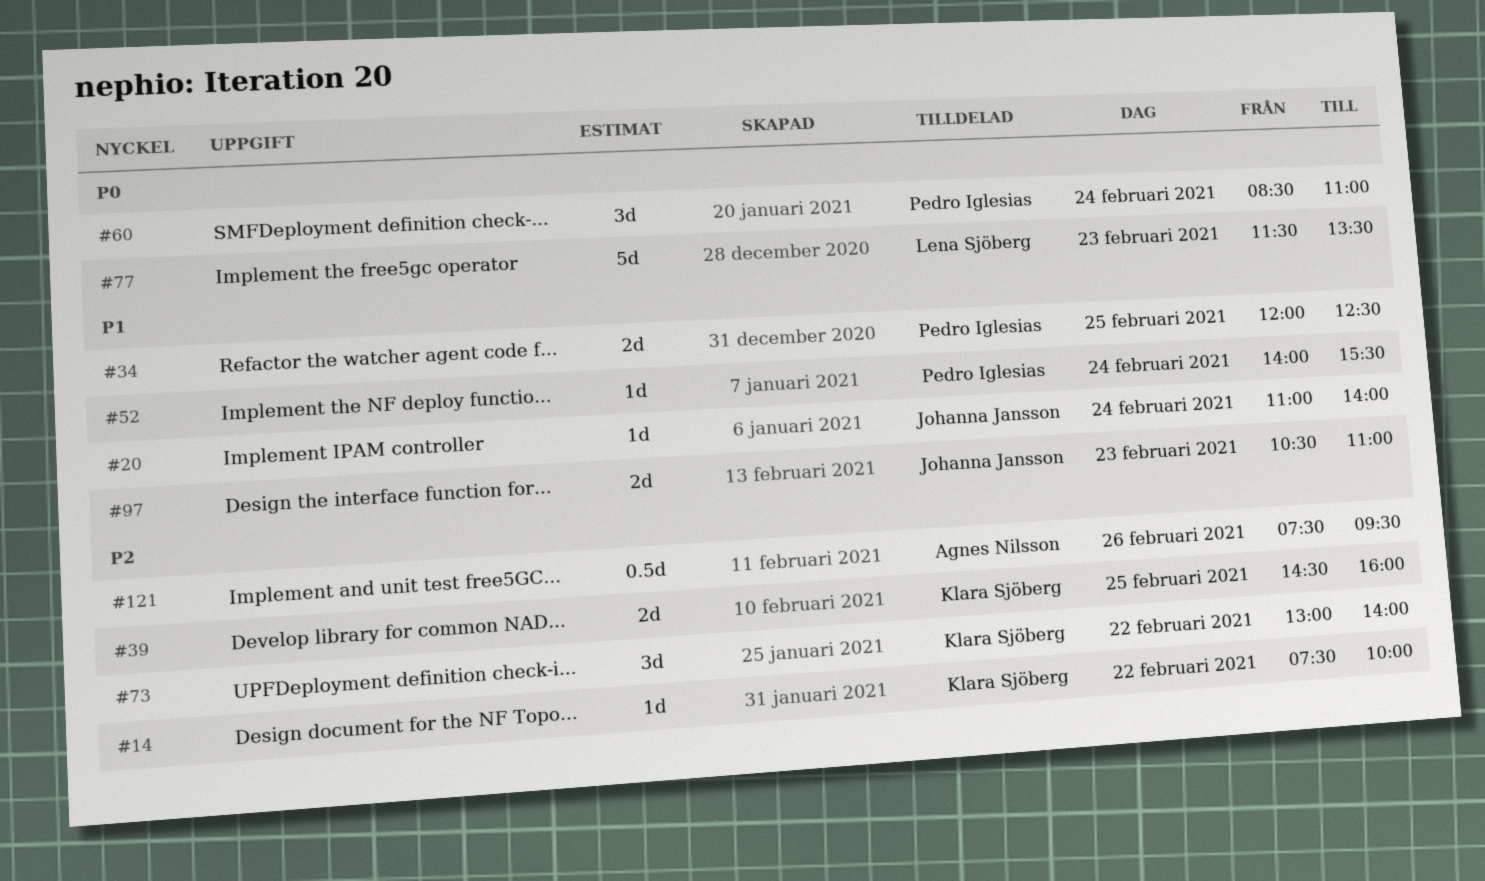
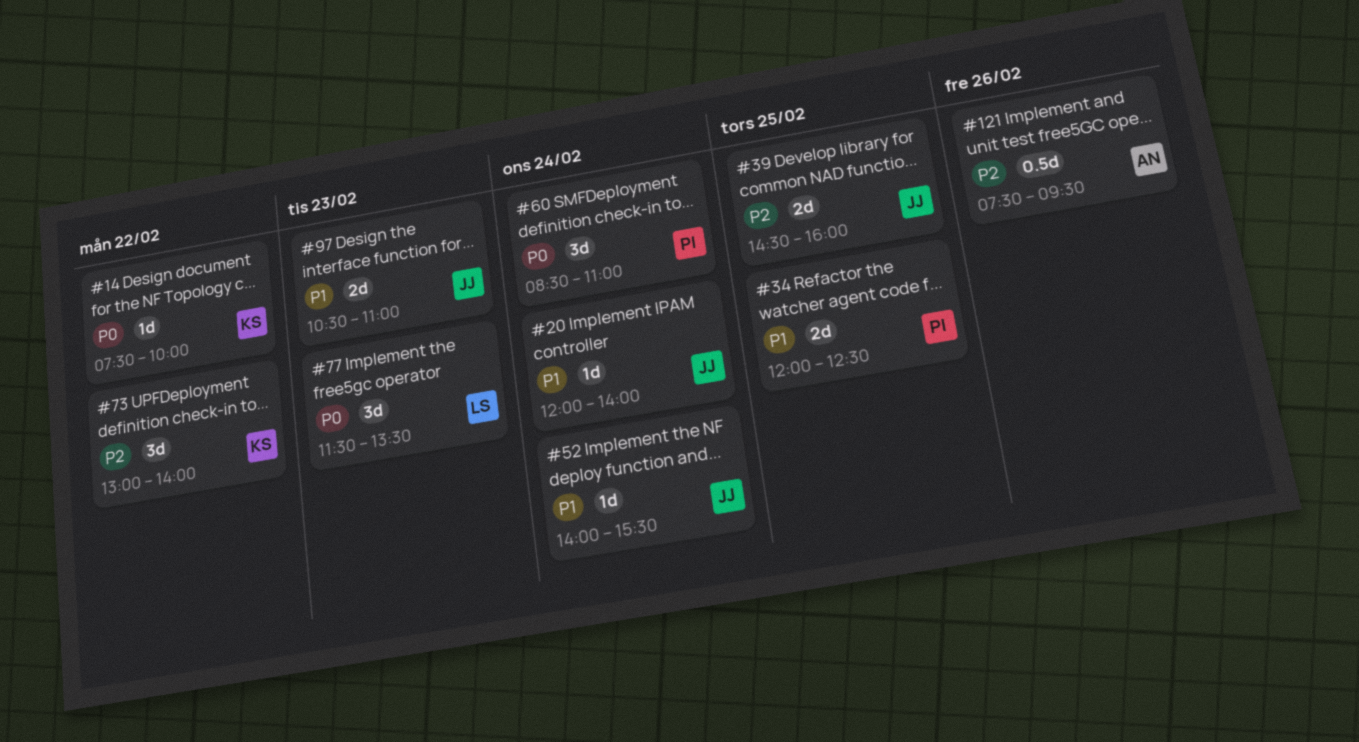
#14, priority: P2 -> P0
#20, begins: 11:00 -> 12:00
#39, owner: Klara Sjöberg -> Johanna Jansson
#52, owner: Pedro Iglesias -> Johanna Jansson
#77, estimate: 5d -> 3d

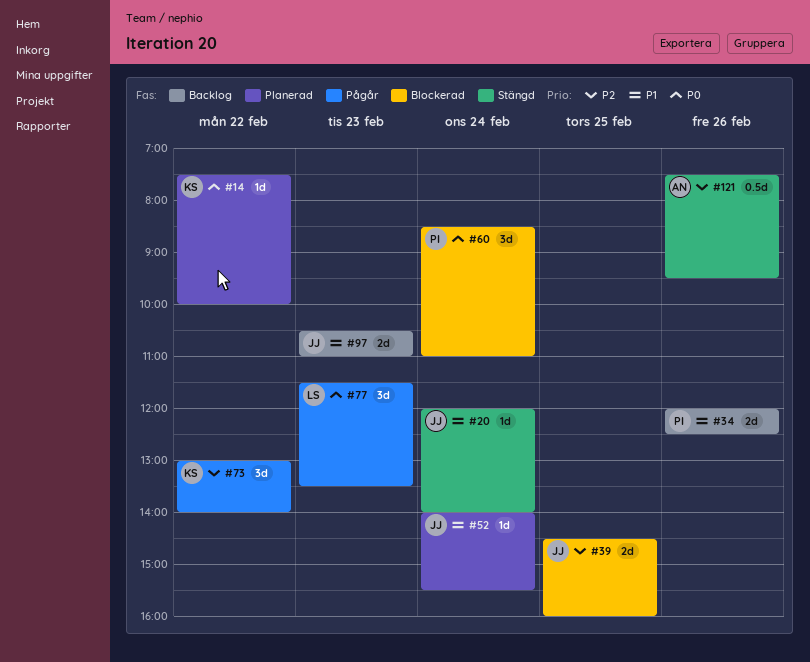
#34, day: Feb 25 -> Feb 26

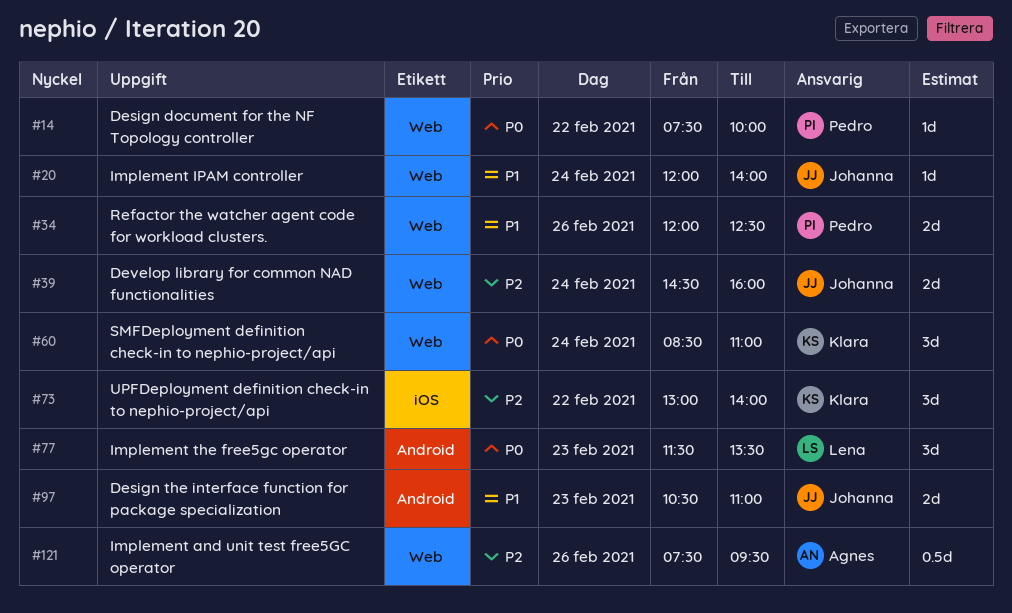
#14, owner: Klara -> Pedro
#39, day: Feb 25 -> Feb 24
#52: present -> none
#60, owner: Pedro -> Klara

